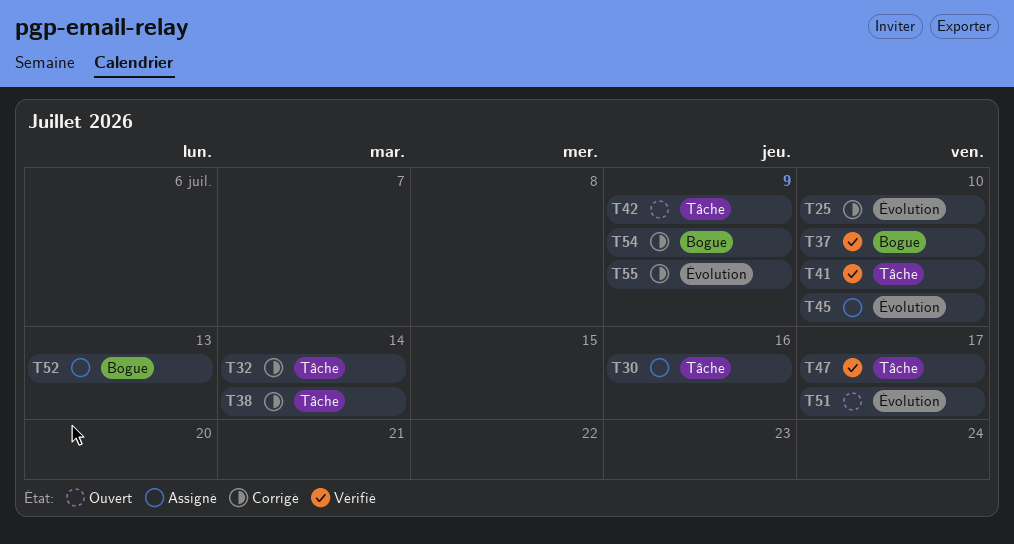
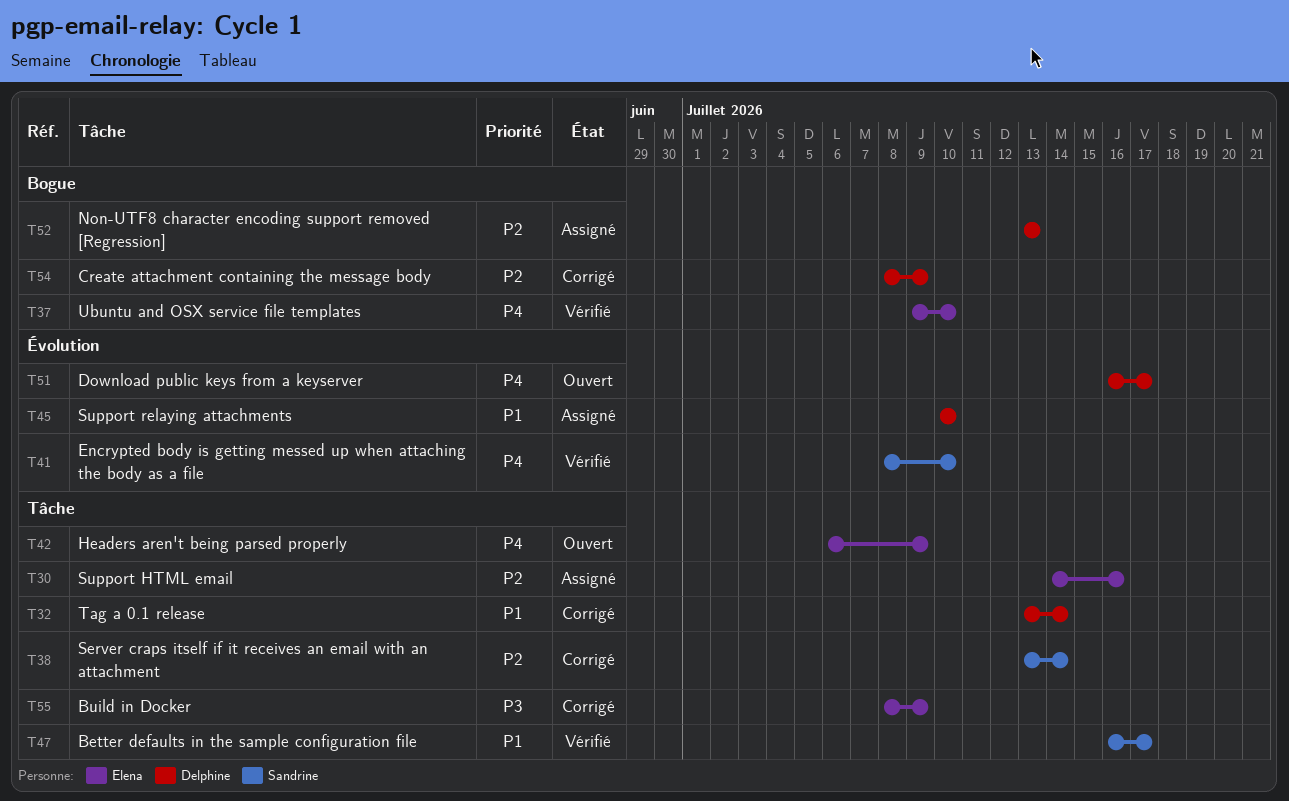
T25: present -> none
T41, label: Tâche -> Évolution
T55, label: Évolution -> Tâche

